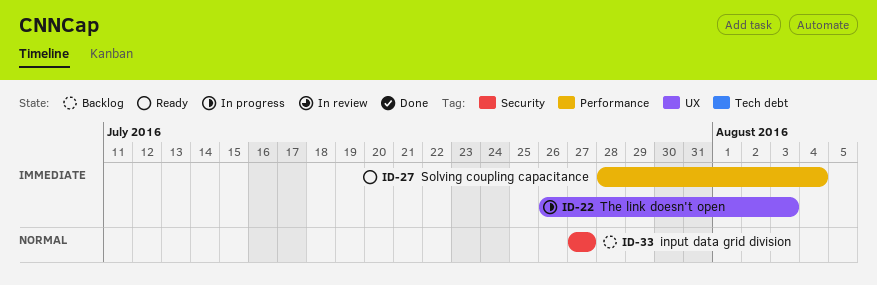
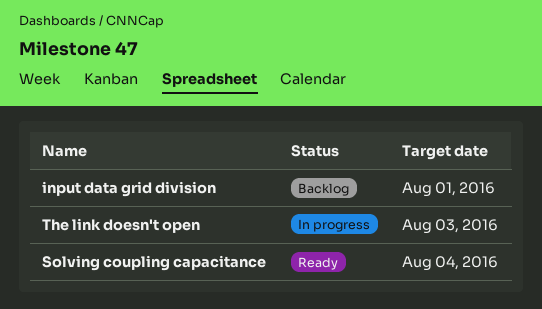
input data grid division, due: Jul 27 -> Aug 1

